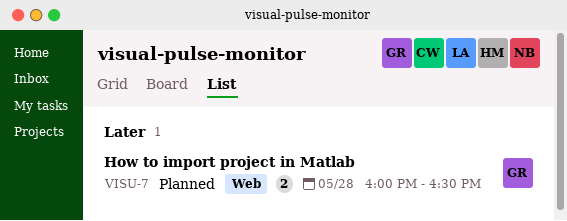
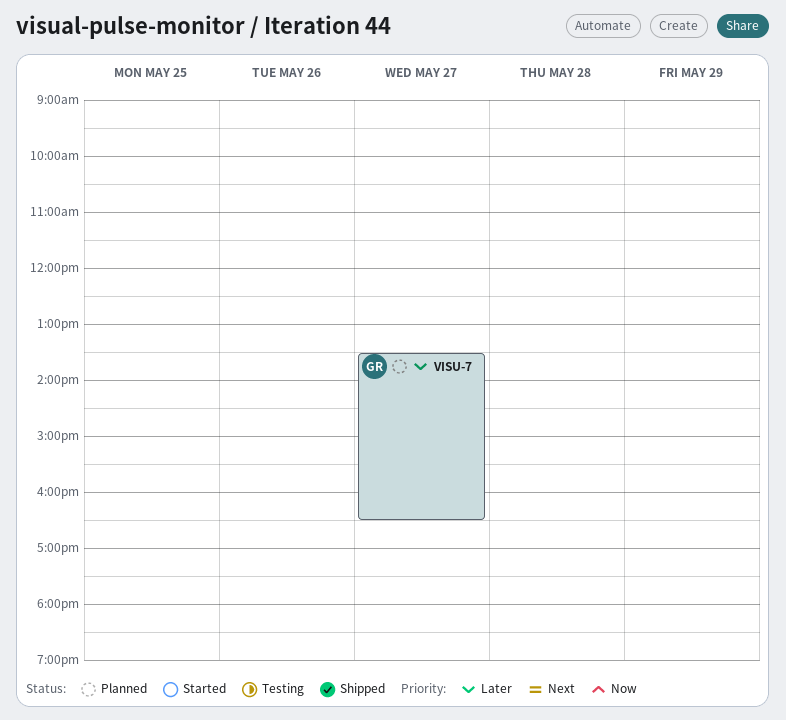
VISU-7, day: May 28 -> May 27
VISU-7, begins: 16:00 -> 13:30

